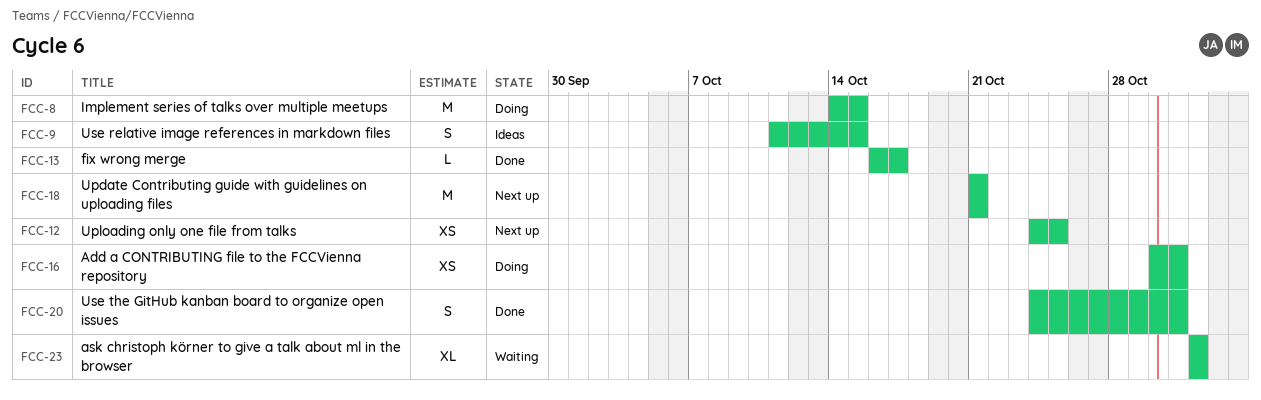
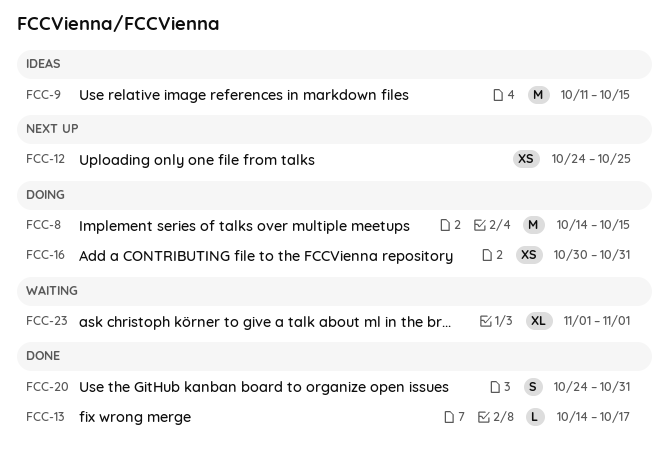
FCC-9, estimate: S -> M
FCC-13, start: Oct 16 -> Oct 14
FCC-18: present -> none

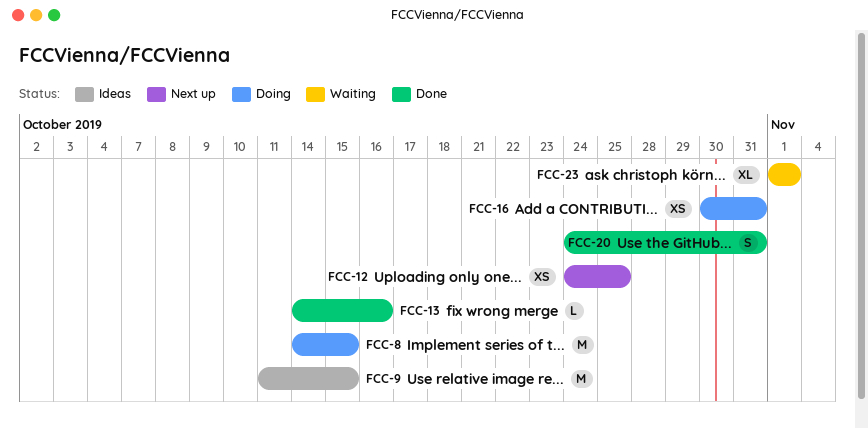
FCC-13, due: Oct 17 -> Oct 16

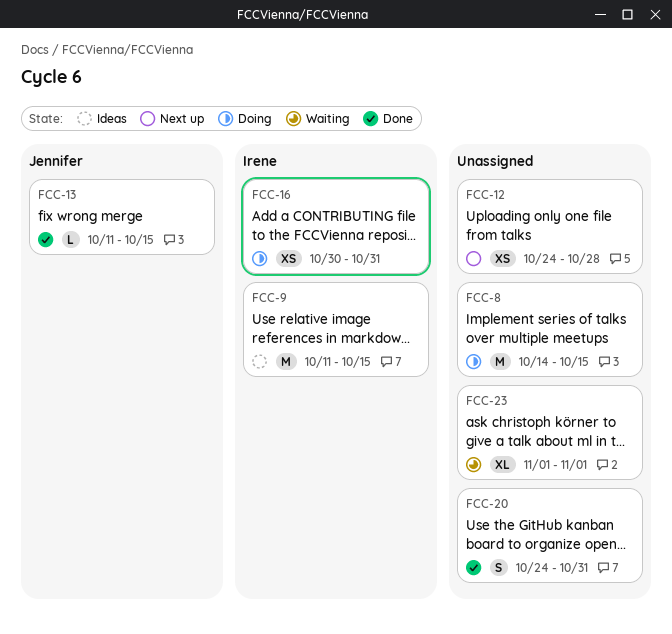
FCC-12, due: Oct 25 -> Oct 28
FCC-13, start: Oct 14 -> Oct 11
FCC-13, due: Oct 16 -> Oct 15

